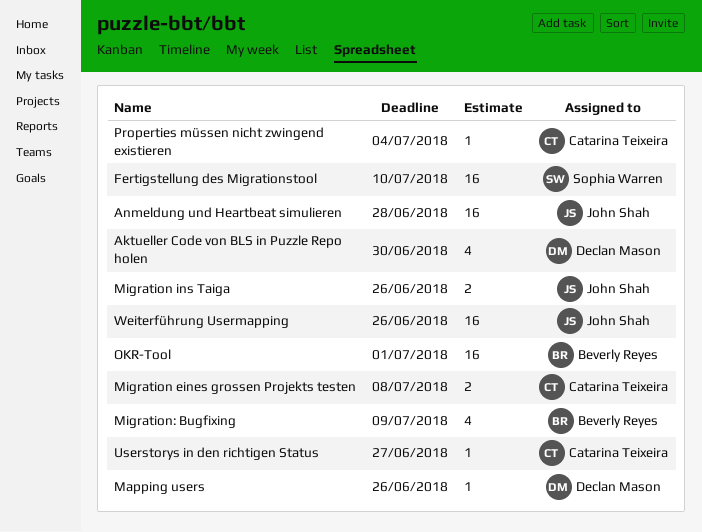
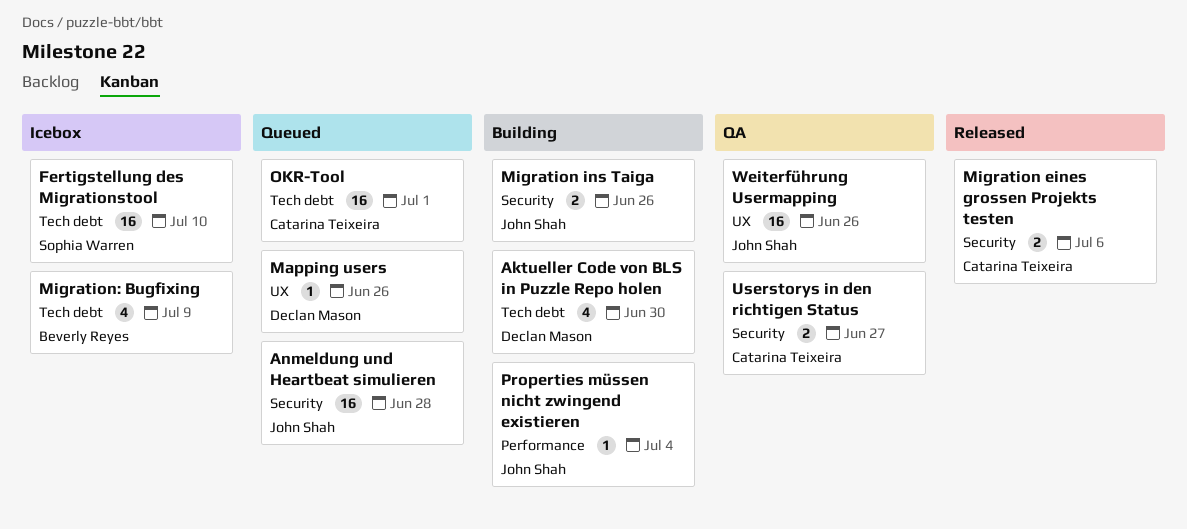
Migration eines grossen Projekts testen, due: Jul 8 -> Jul 6
OKR-Tool, owner: Beverly Reyes -> Catarina Teixeira
Properties müssen nicht zwingend existieren, owner: Catarina Teixeira -> John Shah
Userstorys in den richtigen Status, estimate: 1 -> 2

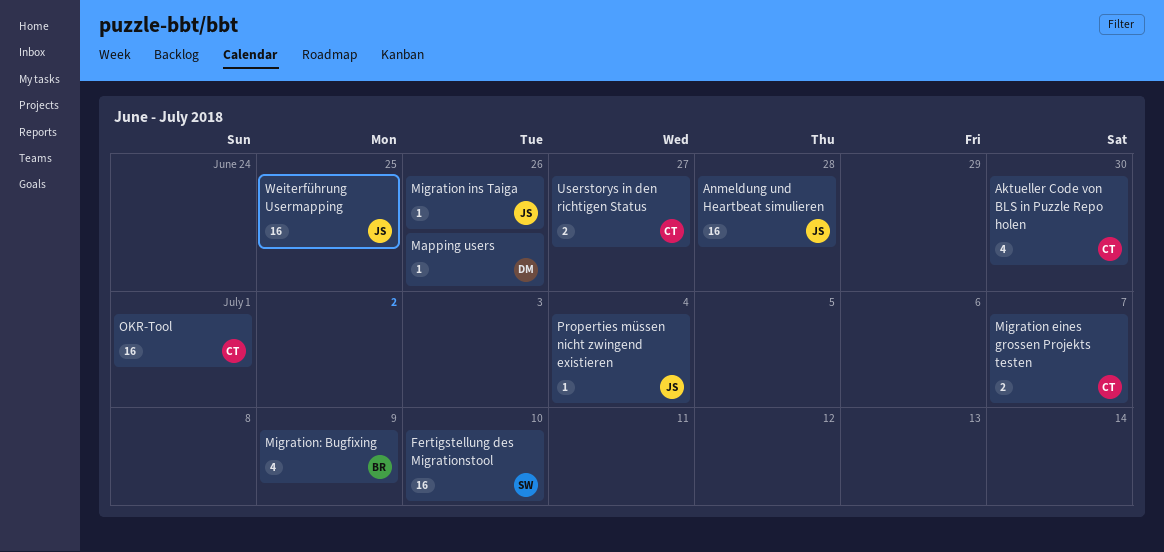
Aktueller Code von BLS in Puzzle Repo holen, owner: Declan Mason -> Catarina Teixeira
Migration eines grossen Projekts testen, due: Jul 6 -> Jul 7
Migration ins Taiga, estimate: 2 -> 1
Weiterführung Usermapping, due: Jun 26 -> Jun 25

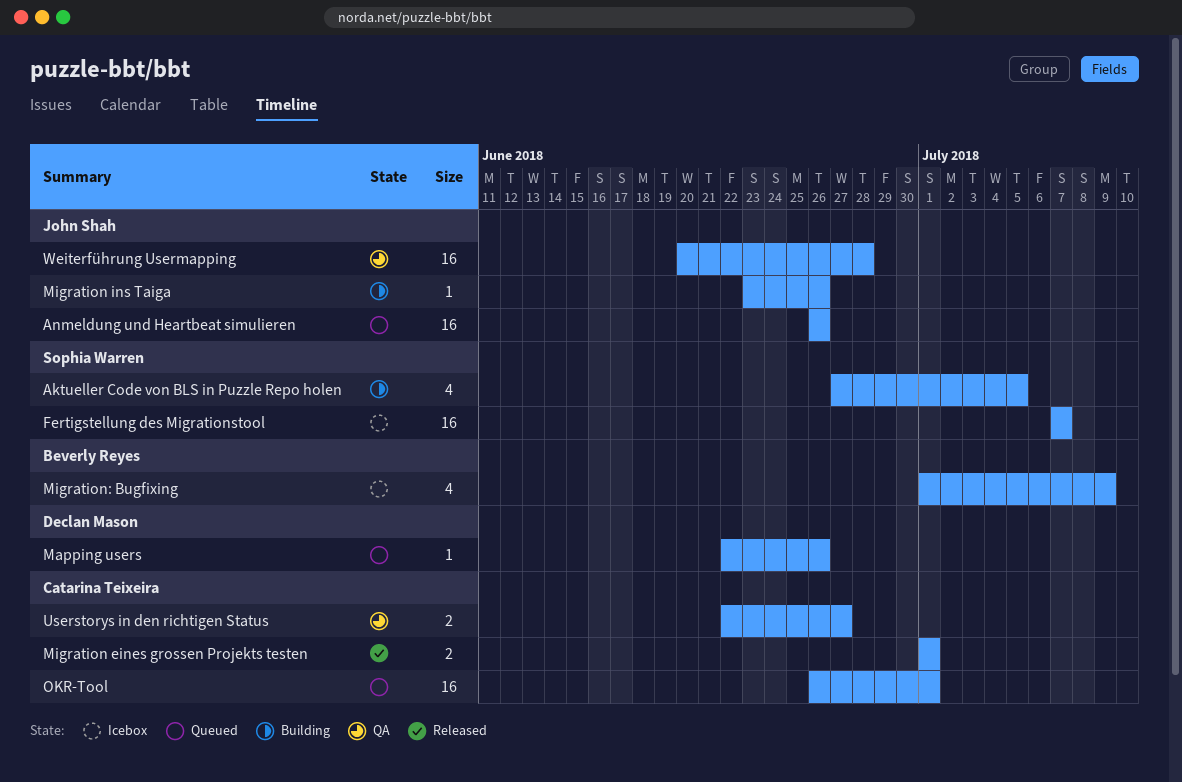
Aktueller Code von BLS in Puzzle Repo holen, owner: Catarina Teixeira -> Sophia Warren
Aktueller Code von BLS in Puzzle Repo holen, due: Jun 30 -> Jul 5
Anmeldung und Heartbeat simulieren, due: Jun 28 -> Jun 26
Fertigstellung des Migrationstool, due: Jul 10 -> Jul 7
Migration eines grossen Projekts testen, due: Jul 7 -> Jul 1
Properties müssen nicht zwingend existieren: present -> none
Weiterführung Usermapping, due: Jun 25 -> Jun 28

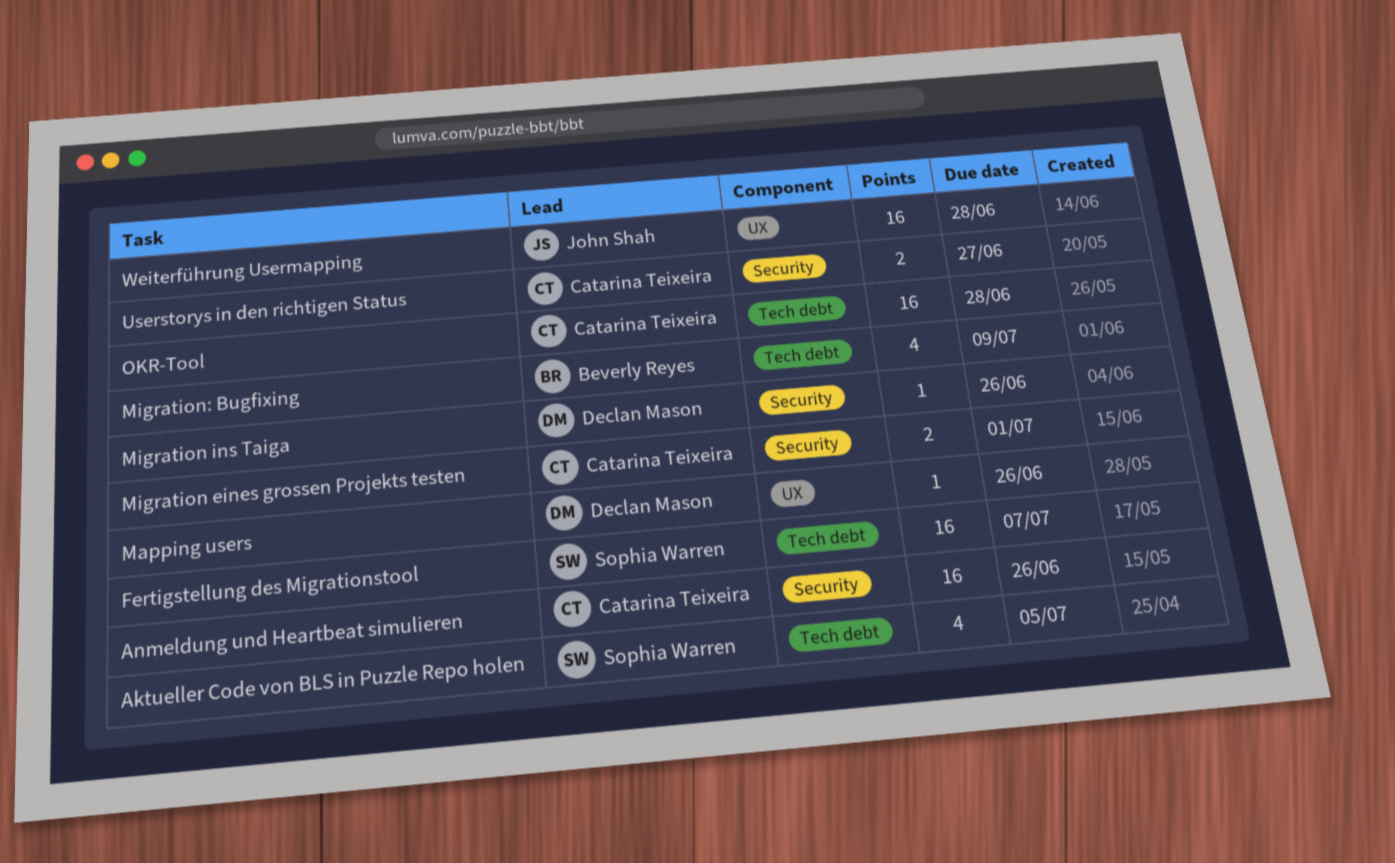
Anmeldung und Heartbeat simulieren, owner: John Shah -> Catarina Teixeira
Migration ins Taiga, owner: John Shah -> Declan Mason
OKR-Tool, due: Jul 1 -> Jun 28

